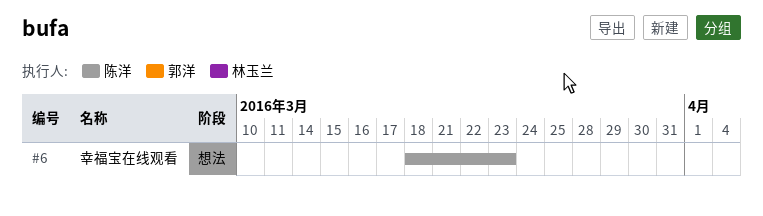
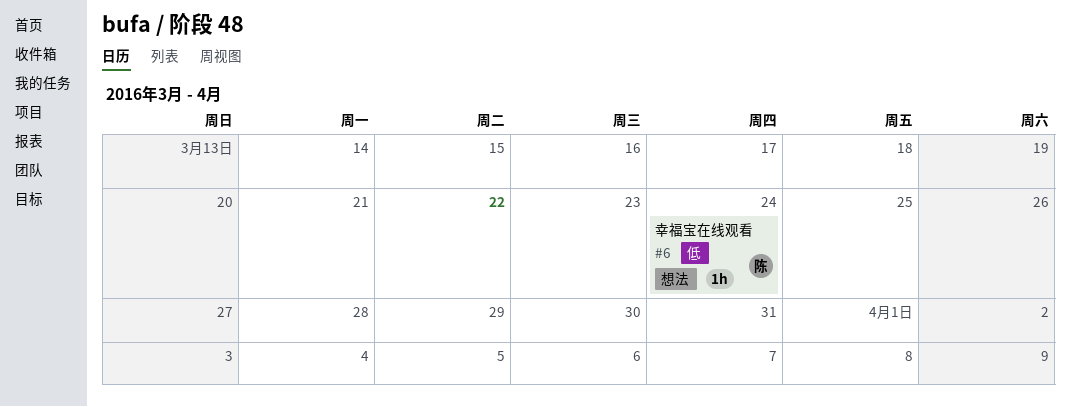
#6, due: Mar 23 -> Mar 24

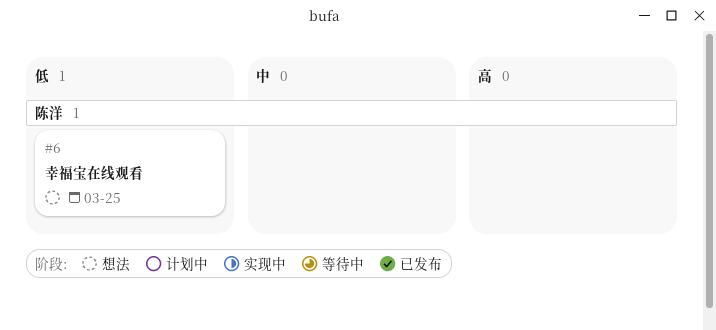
#6, due: Mar 24 -> Mar 25

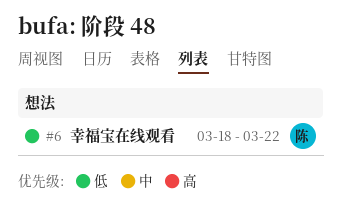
#6, due: Mar 25 -> Mar 22

